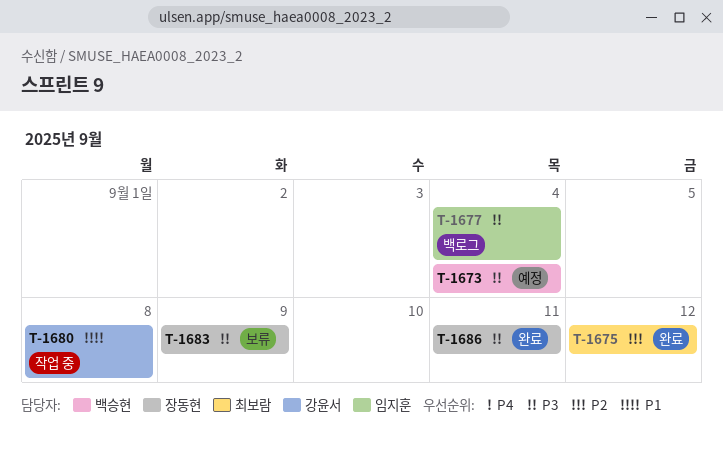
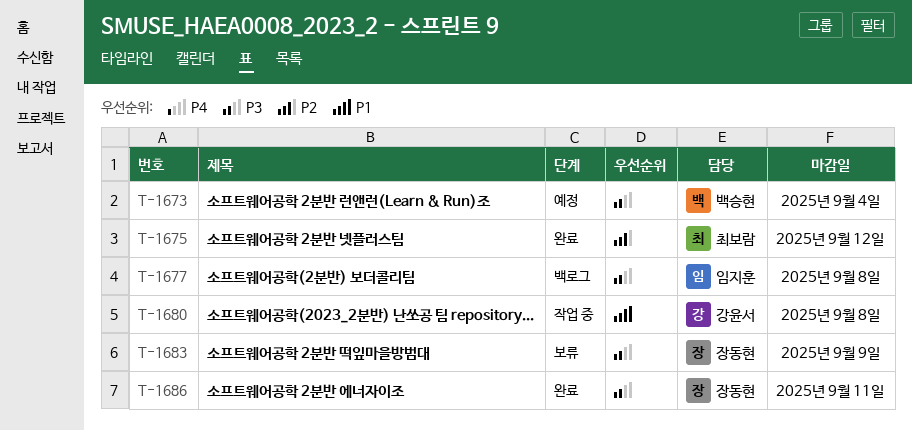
T-1677, due: Sep 4 -> Sep 8

